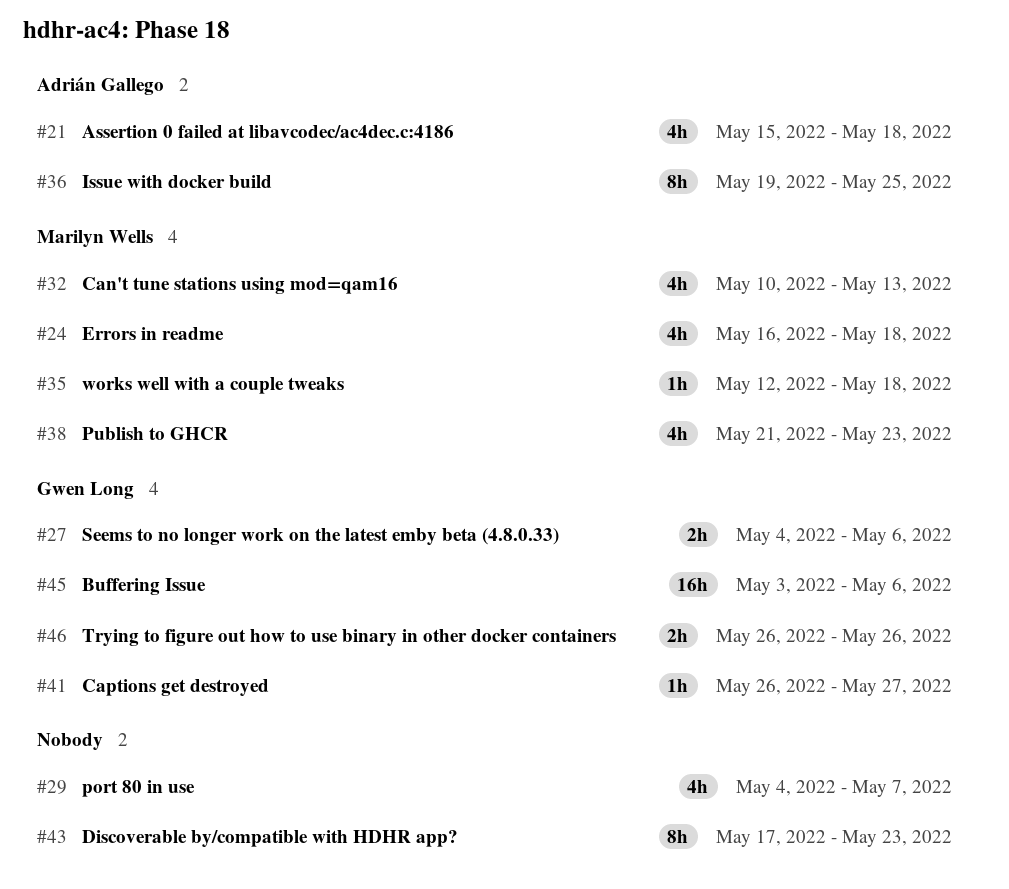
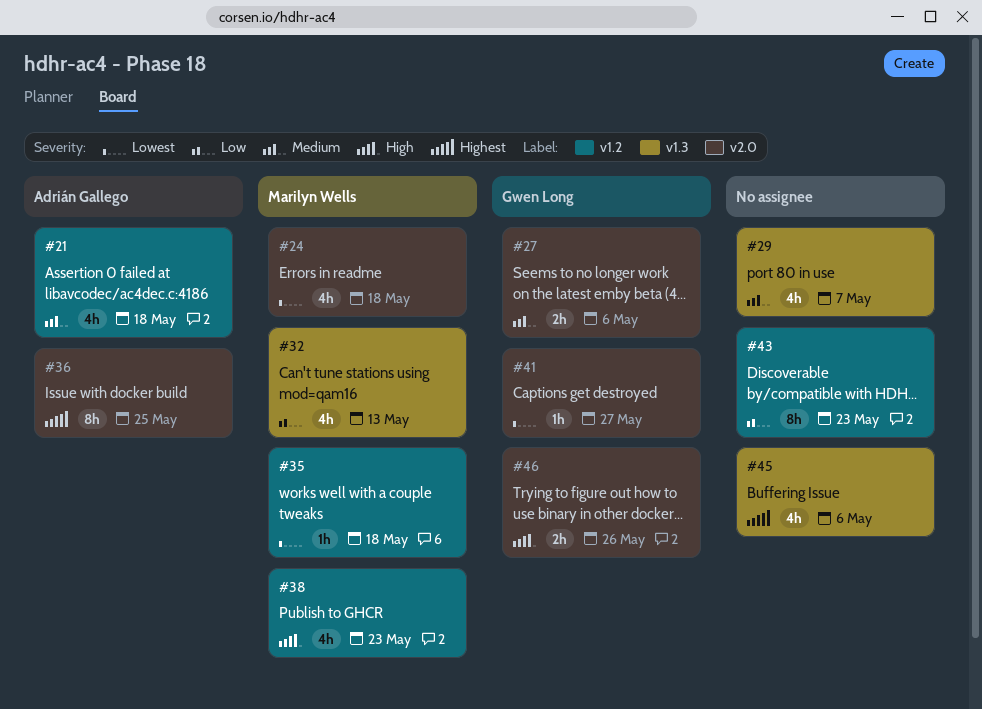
#45, owner: Gwen Long -> none
#45, estimate: 16h -> 4h

